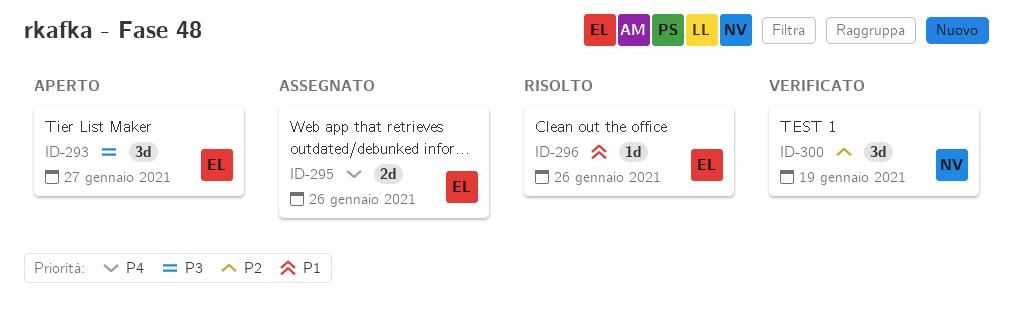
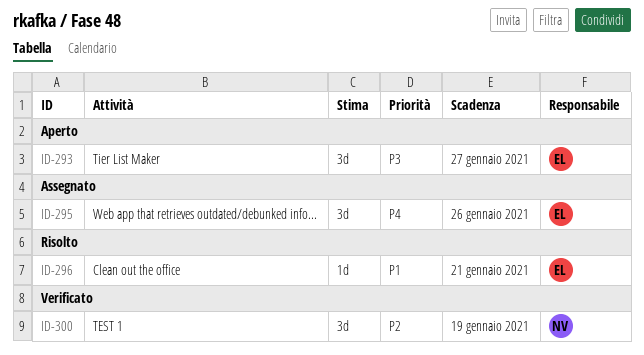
ID-295, estimate: 2d -> 3d
ID-296, due: Jan 26 -> Jan 21

